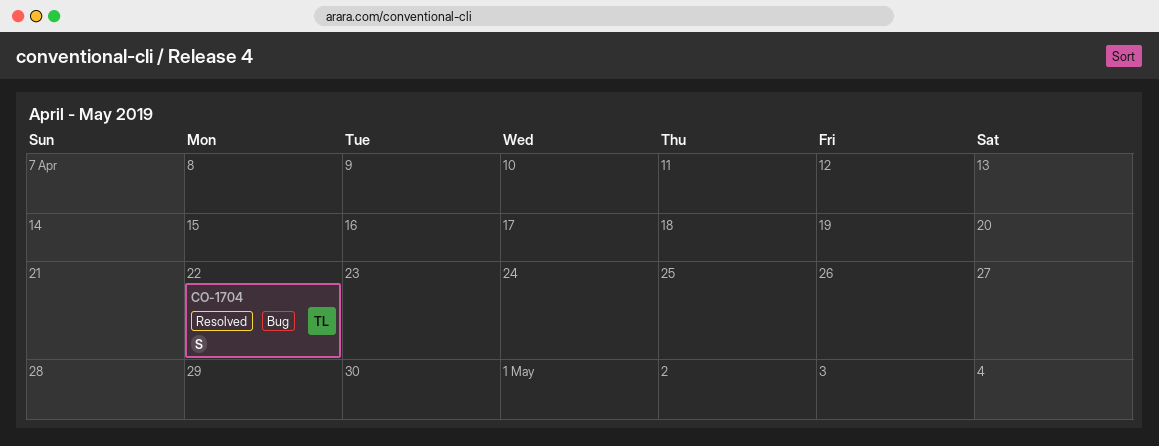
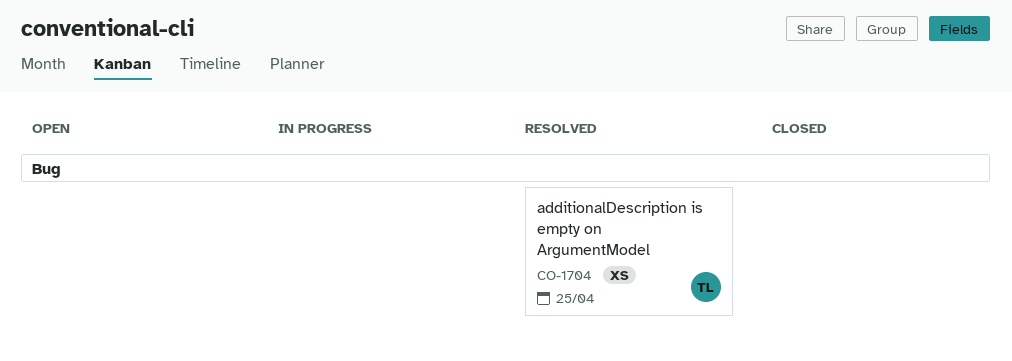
CO-1704, estimate: S -> XS
CO-1704, due: Apr 22 -> Apr 25

